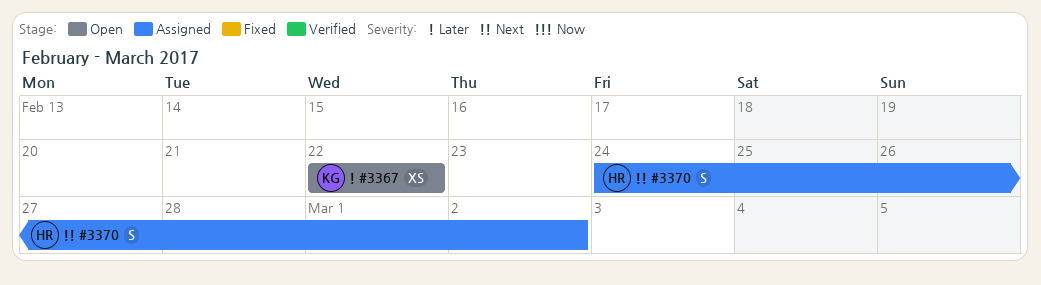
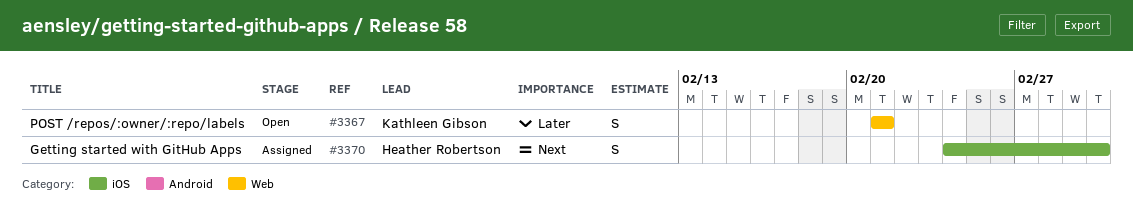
#3367, estimate: XS -> S
#3367, start: Feb 22 -> Feb 21
#3367, due: Feb 22 -> Feb 21

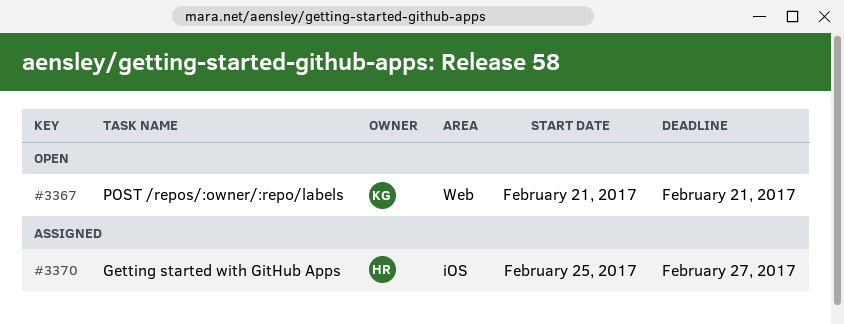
#3370, start: Feb 24 -> Feb 25
#3370, due: Mar 2 -> Feb 27

